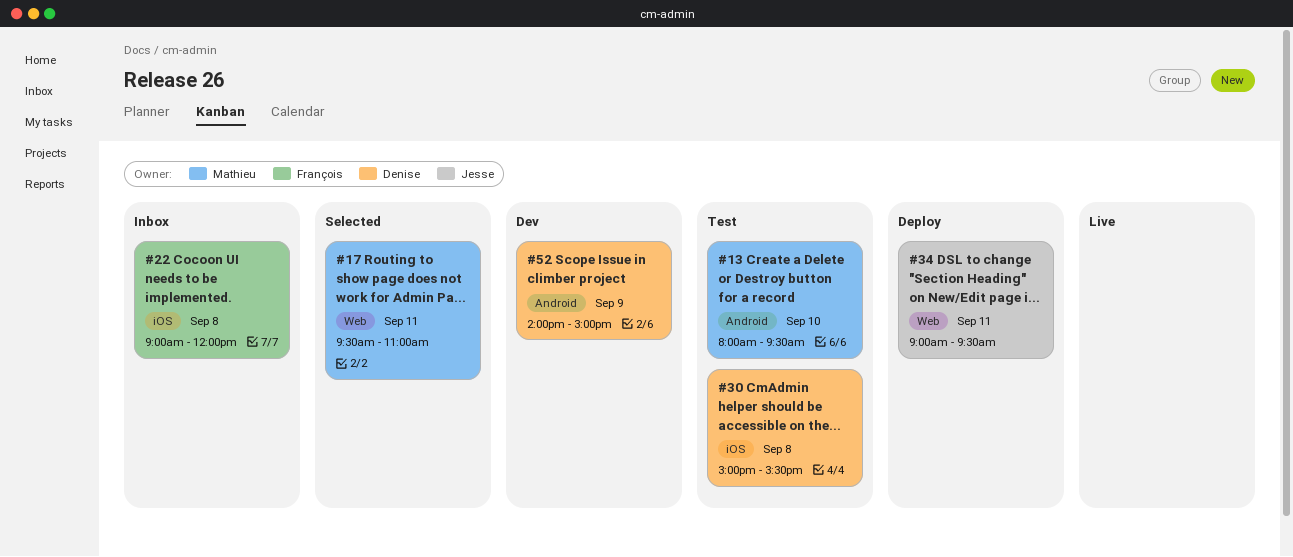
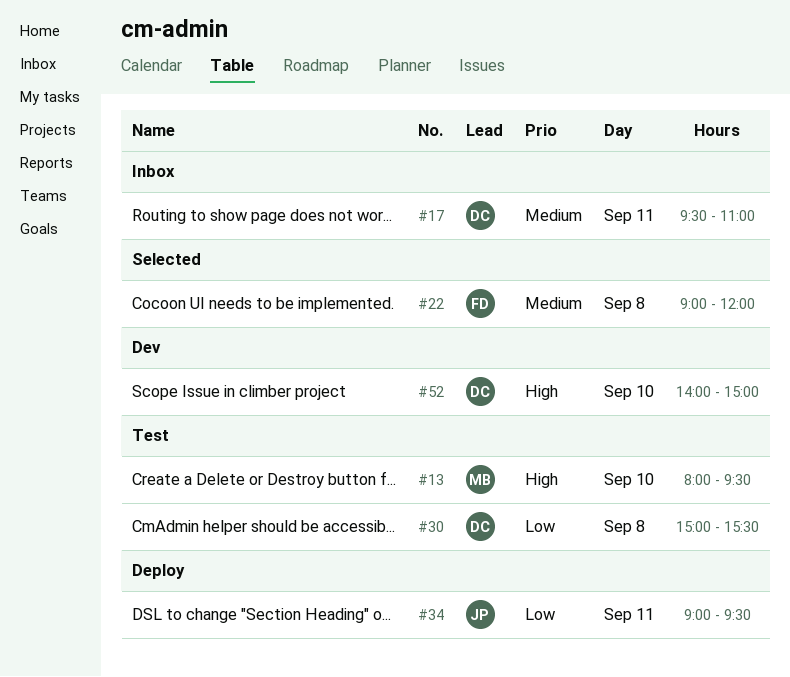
#17, status: Selected -> Inbox
#17, owner: Mathieu -> Denise
#22, status: Inbox -> Selected
#52, day: Sep 9 -> Sep 10

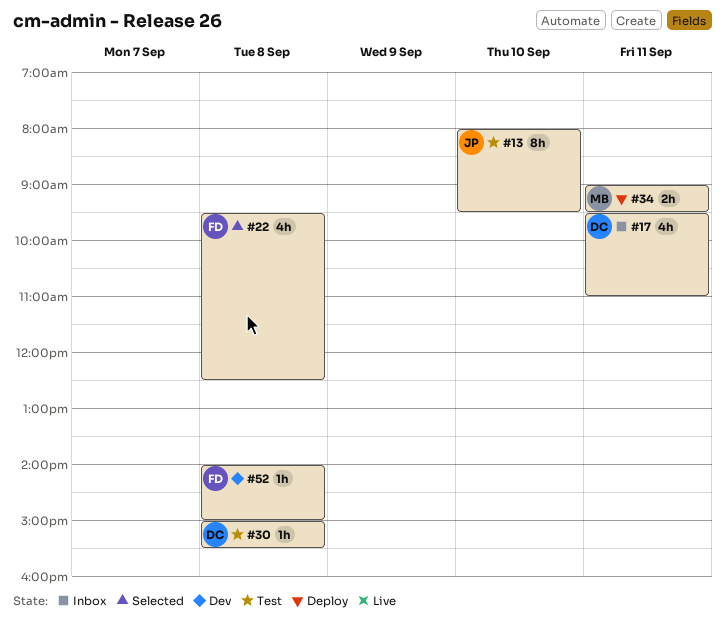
#13, owner: MB -> JP
#22, begins: 09:00 -> 09:30
#22, ends: 12:00 -> 12:30
#34, owner: JP -> MB
#52, owner: DC -> FD
#52, day: Sep 10 -> Sep 8

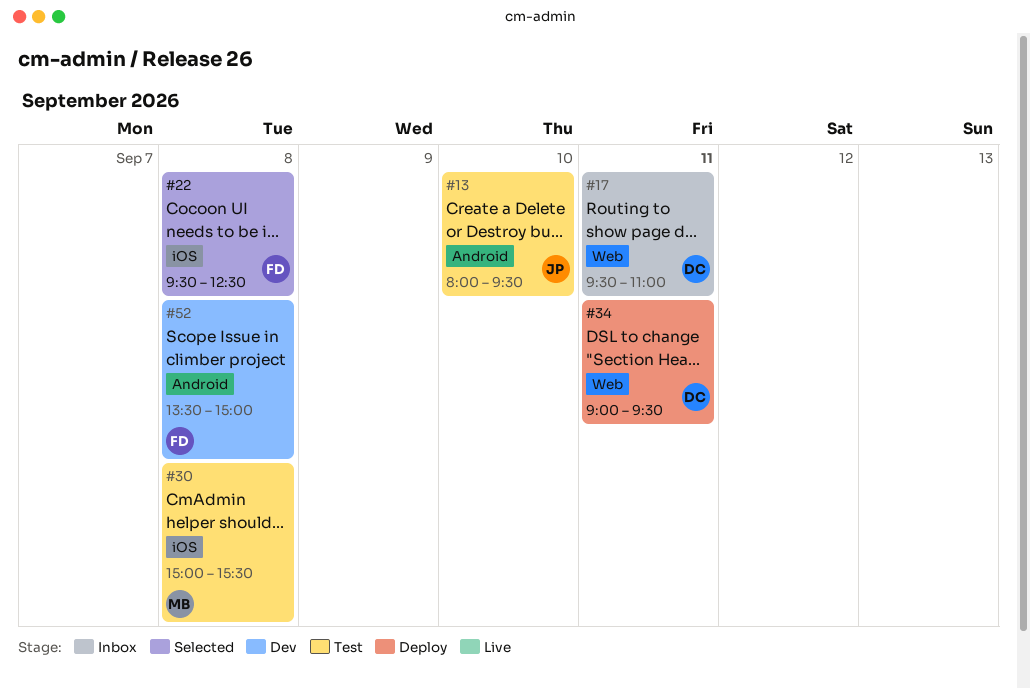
#30, owner: DC -> MB
#34, owner: MB -> DC
#52, begins: 14:00 -> 13:30

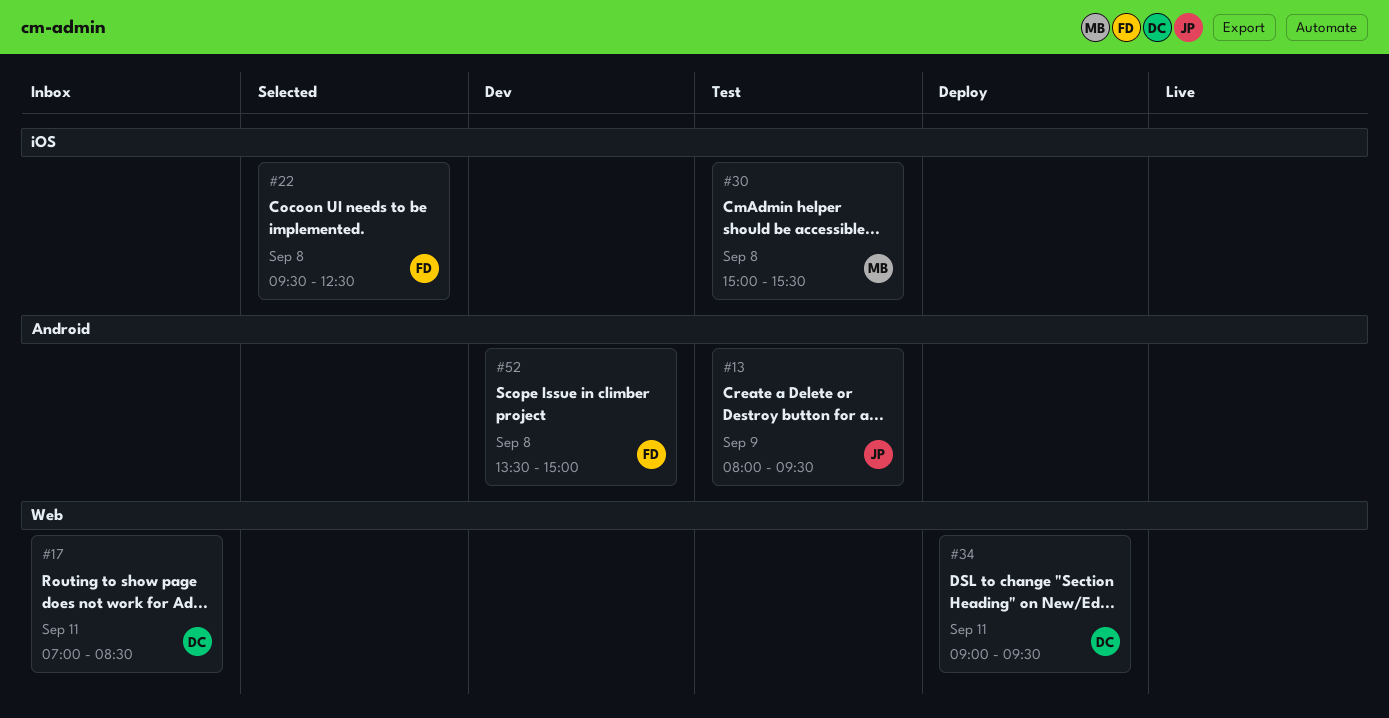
#13, day: Sep 10 -> Sep 9
#17, begins: 09:30 -> 07:00
#17, ends: 11:00 -> 08:30

